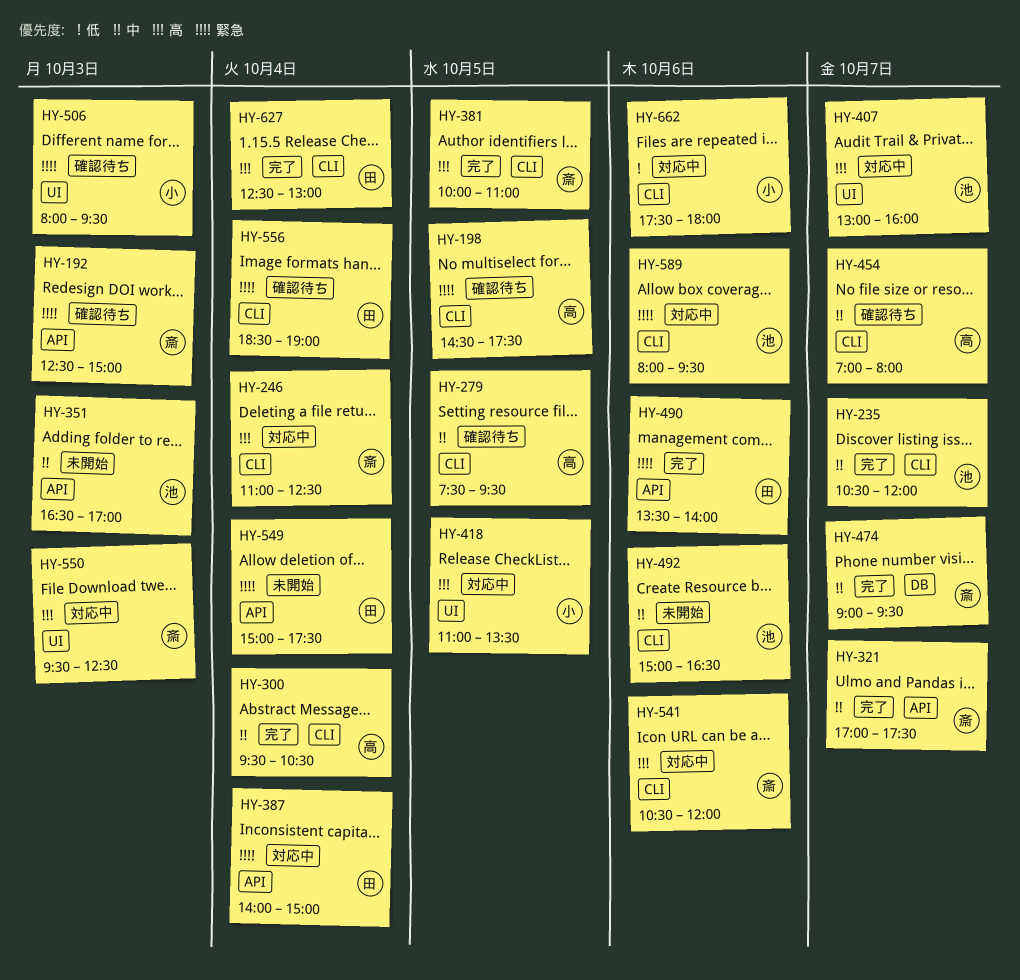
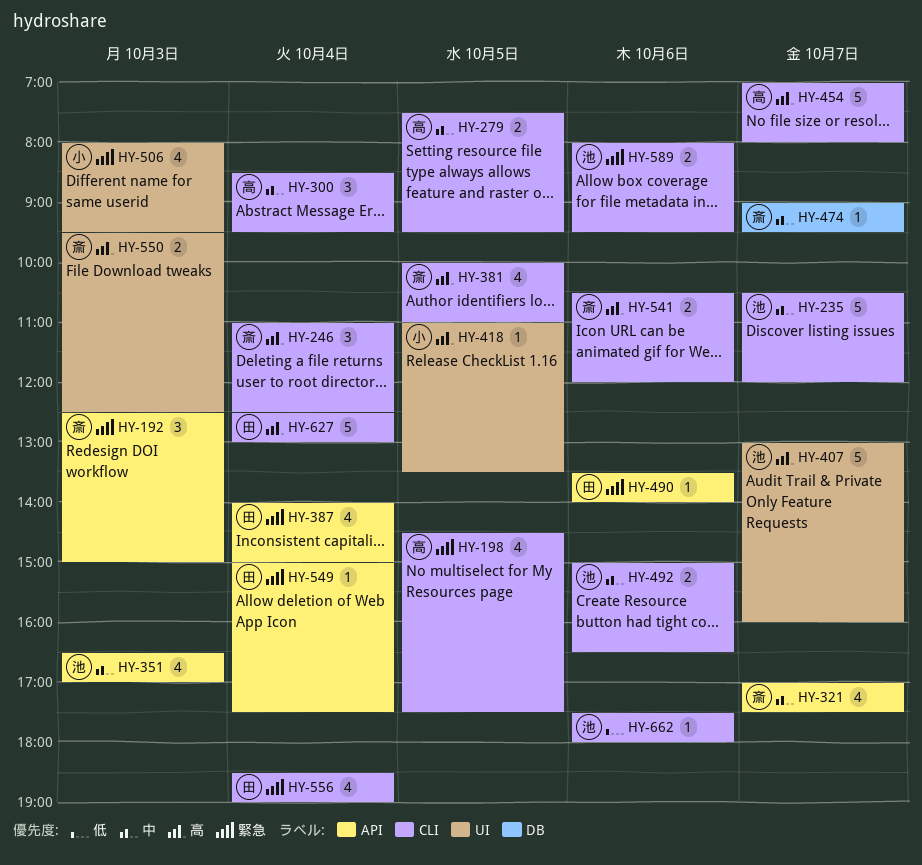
HY-300, begins: 09:30 -> 08:30
HY-300, ends: 10:30 -> 09:30
HY-454, priority: 中 -> 高
HY-662, owner: 小 -> 池

